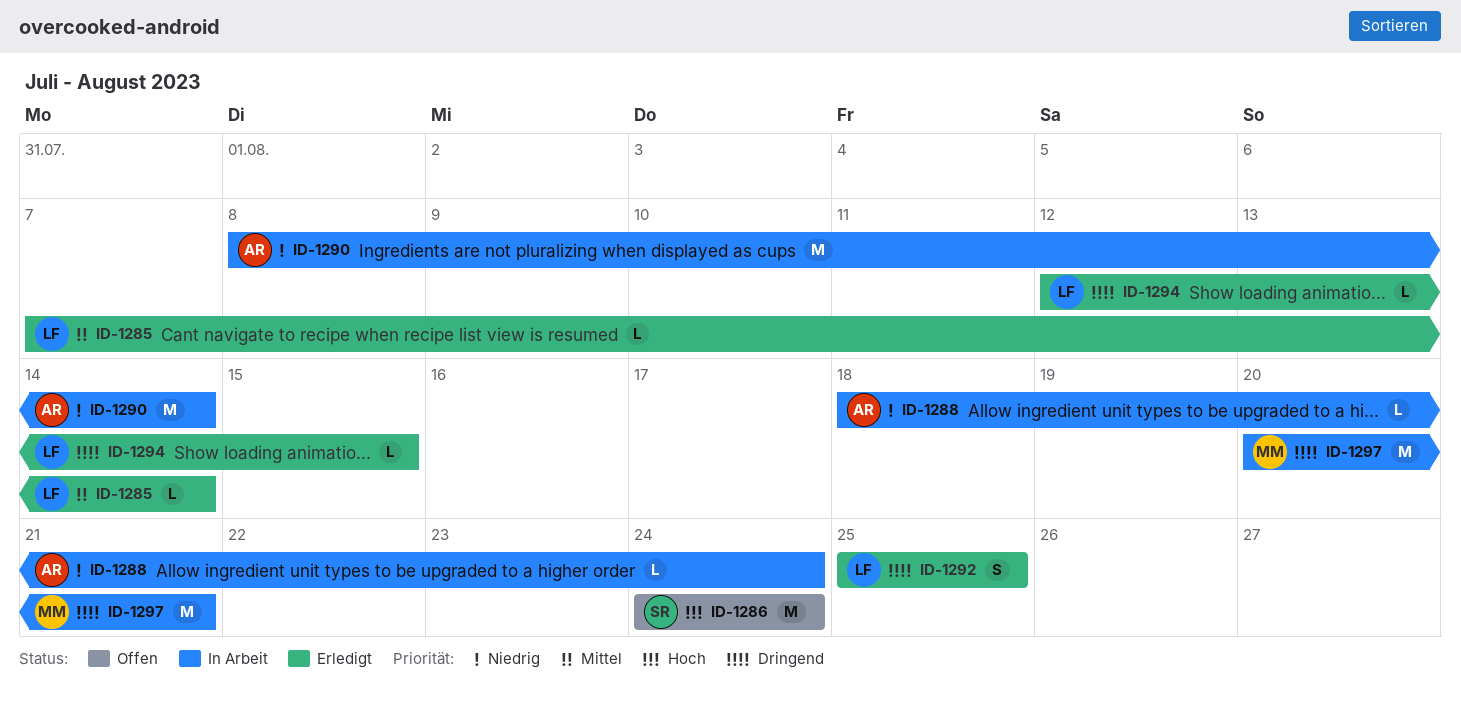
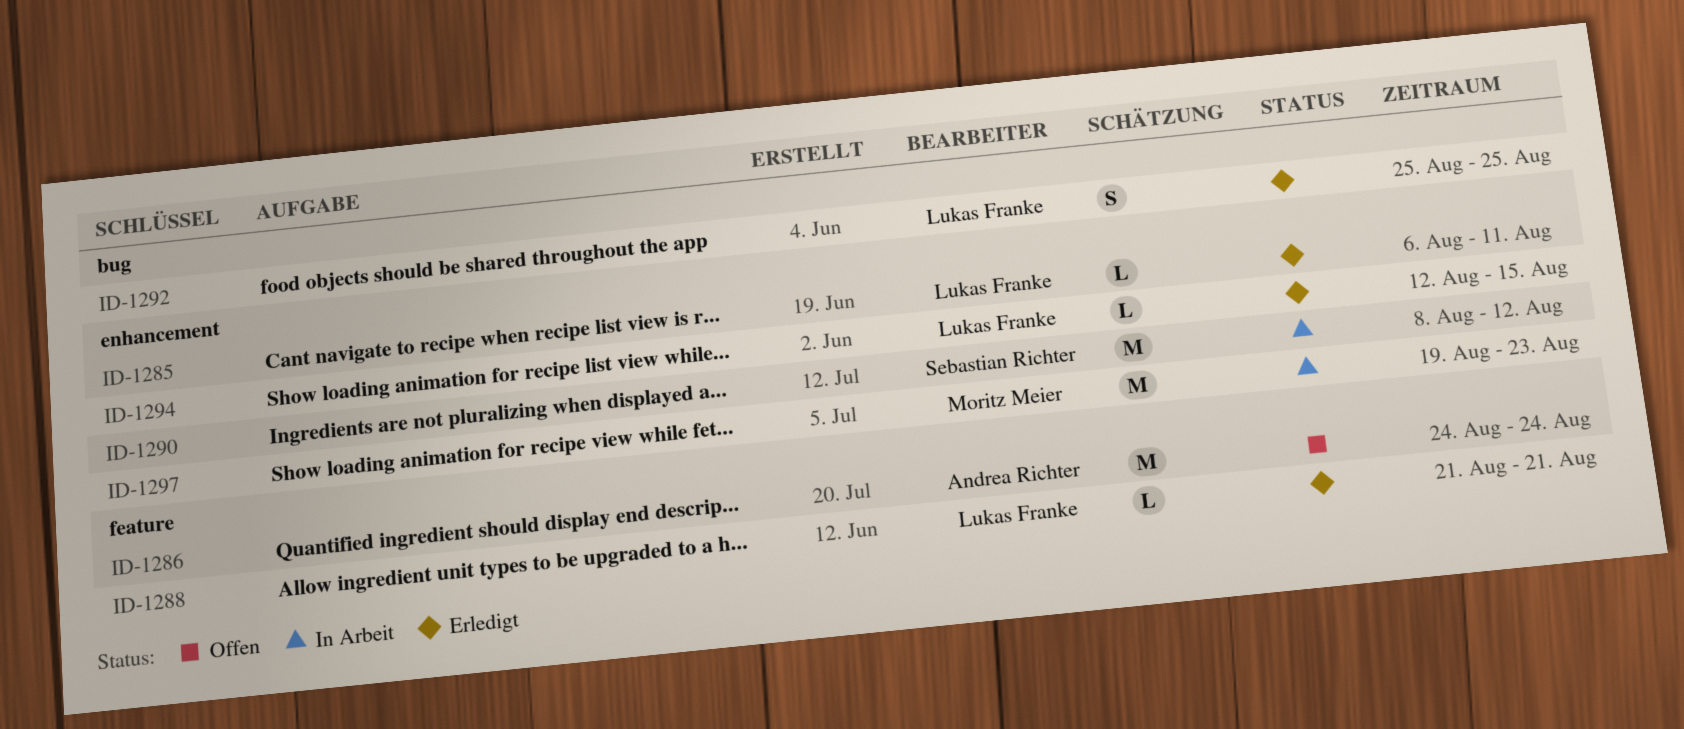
ID-1285, start: Aug 7 -> Aug 6
ID-1285, due: Aug 14 -> Aug 11
ID-1286, owner: Sebastian Richter -> Andrea Richter
ID-1288, status: In Arbeit -> Erledigt
ID-1288, owner: Andrea Richter -> Lukas Franke
ID-1288, start: Aug 18 -> Aug 21
ID-1288, due: Aug 24 -> Aug 21
ID-1290, owner: Andrea Richter -> Sebastian Richter
ID-1290, due: Aug 14 -> Aug 12
ID-1297, start: Aug 20 -> Aug 19
ID-1297, due: Aug 21 -> Aug 23

